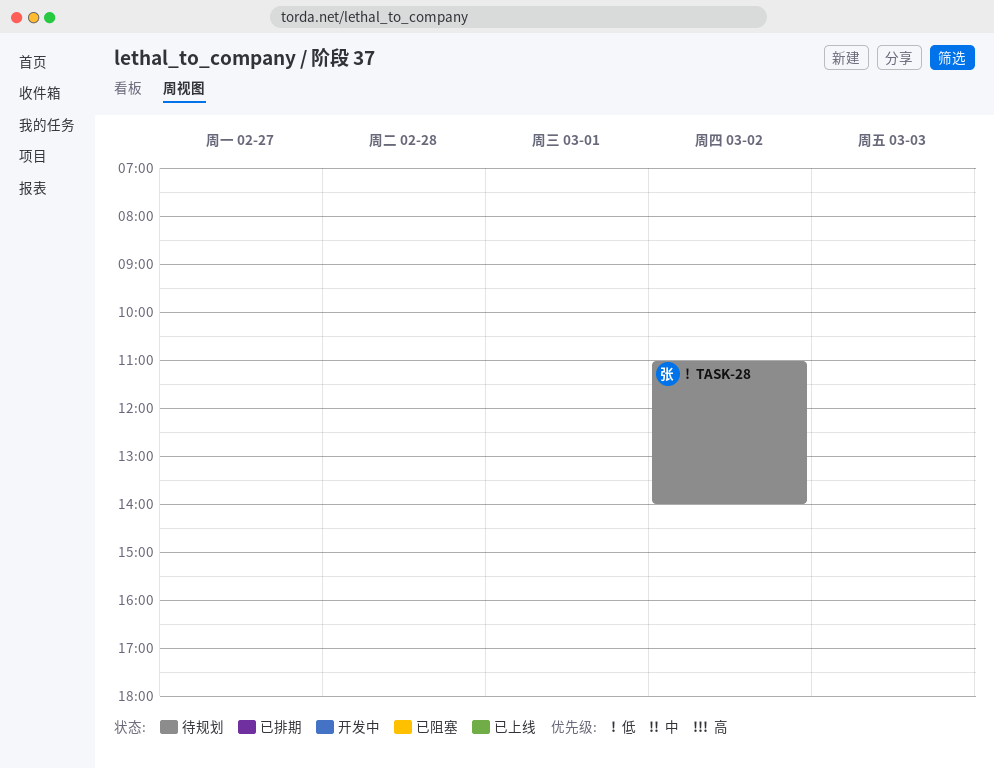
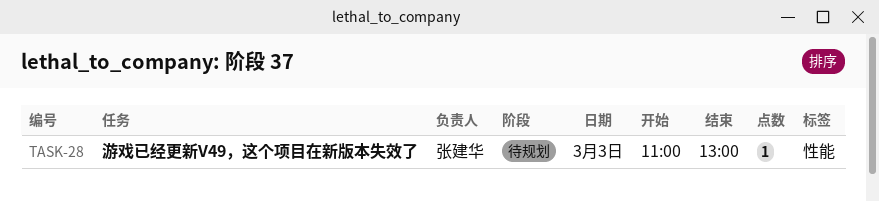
TASK-28, day: Mar 2 -> Mar 3
TASK-28, ends: 14:00 -> 13:00

